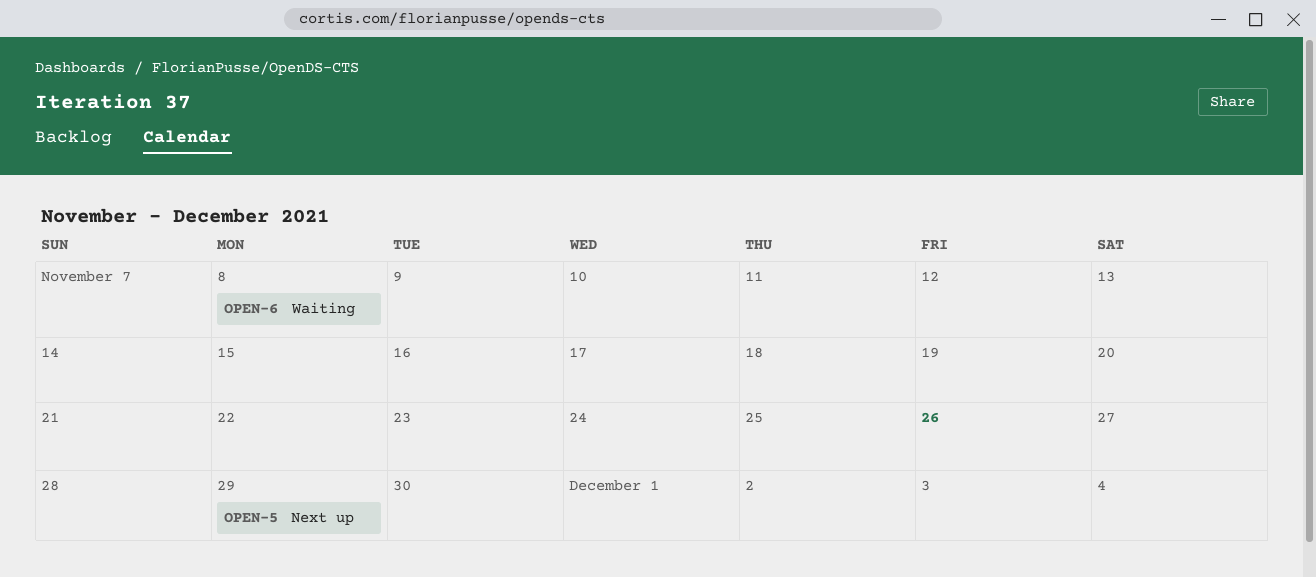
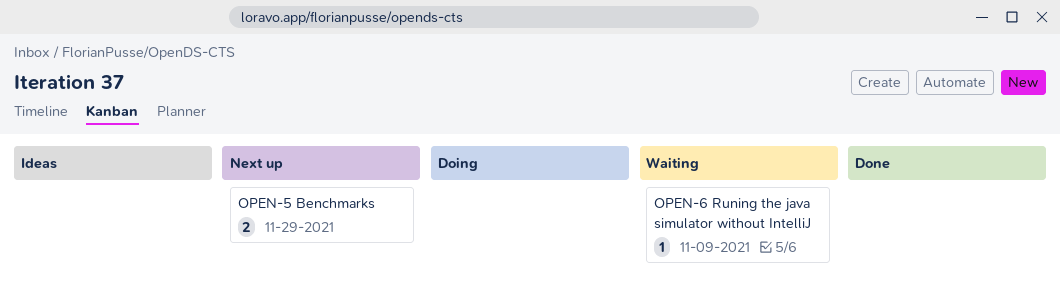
OPEN-6, due: Nov 8 -> Nov 9

